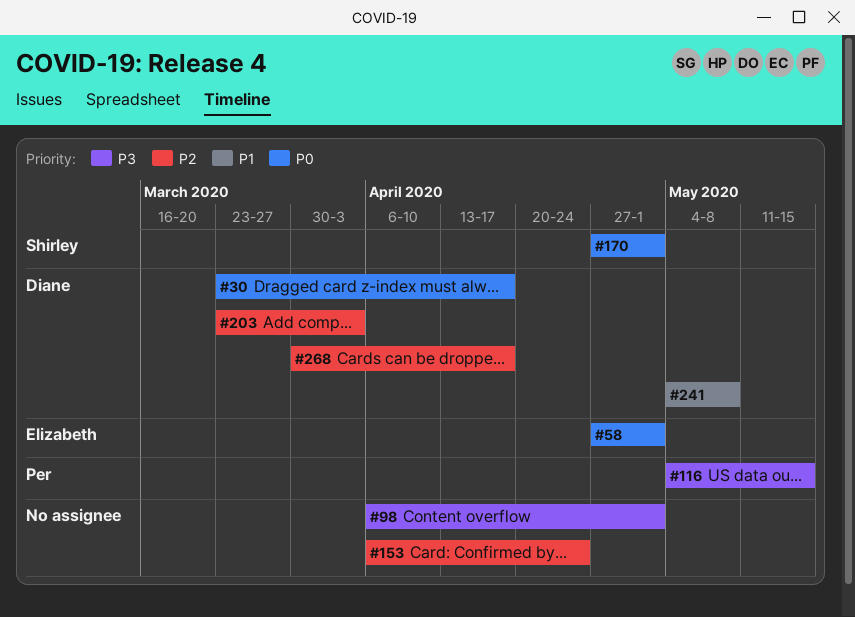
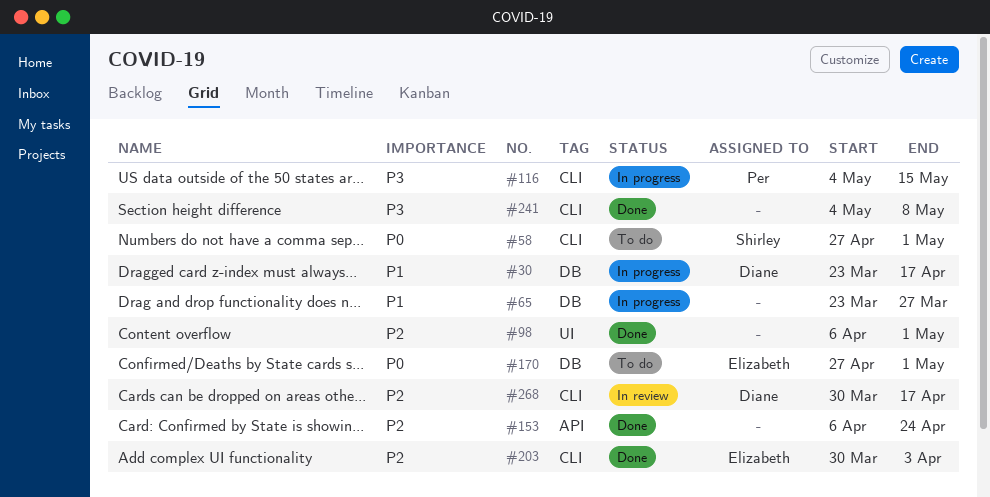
#30, priority: P0 -> P1
#58, owner: Elizabeth -> Shirley
#65: none -> present
#98, priority: P3 -> P2
#170, owner: Shirley -> Elizabeth
#203, owner: Diane -> Elizabeth
#203, start: Mar 23 -> Mar 30
#241, owner: Diane -> none
#241, priority: P1 -> P3

